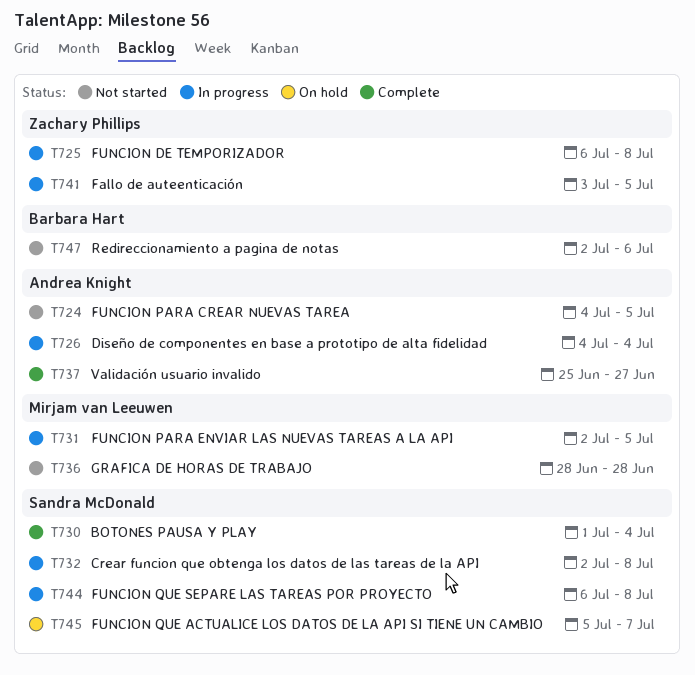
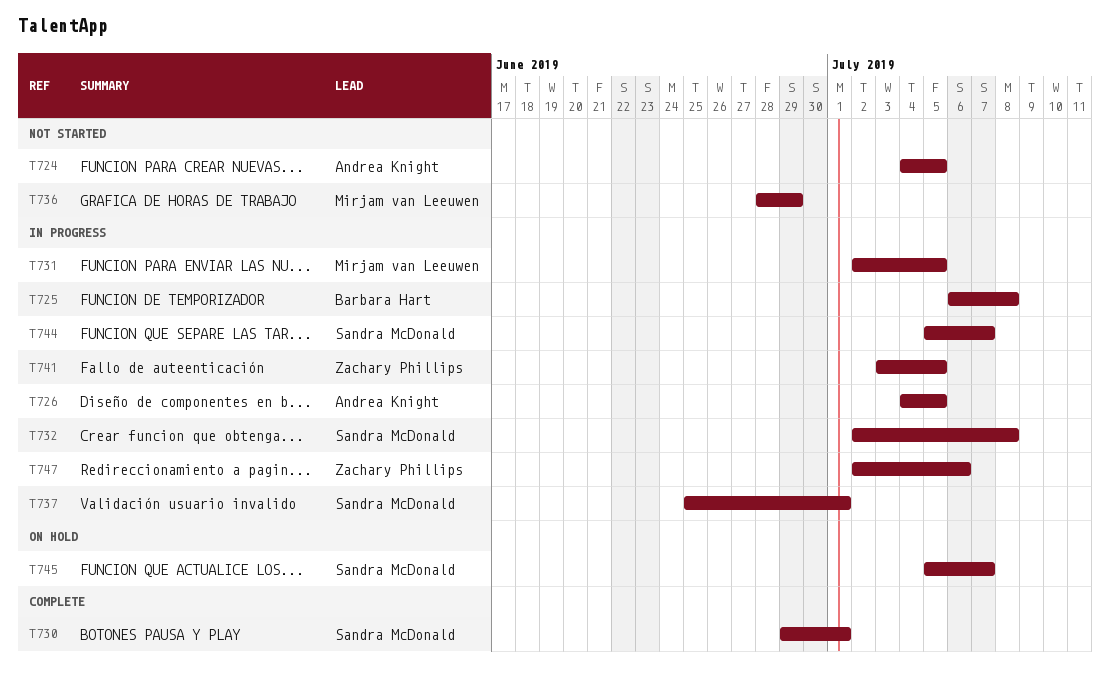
T725, owner: Zachary Phillips -> Barbara Hart
T726, due: Jul 4 -> Jul 5
T730, start: Jul 1 -> Jun 29
T730, due: Jul 4 -> Jul 1
T736, due: Jun 28 -> Jun 29
T737, status: Complete -> In progress
T737, owner: Andrea Knight -> Sandra McDonald
T737, due: Jun 27 -> Jul 1
T744, start: Jul 6 -> Jul 5
T744, due: Jul 8 -> Jul 7
T747, status: Not started -> In progress
T747, owner: Barbara Hart -> Zachary Phillips

